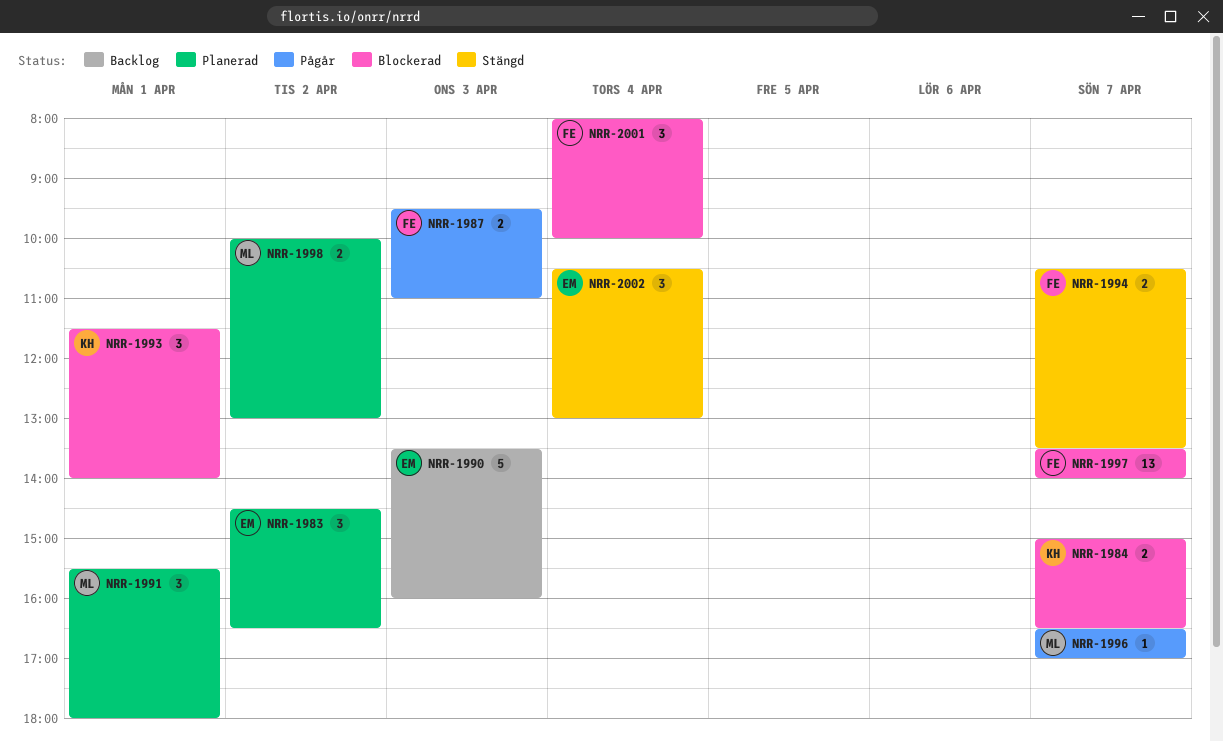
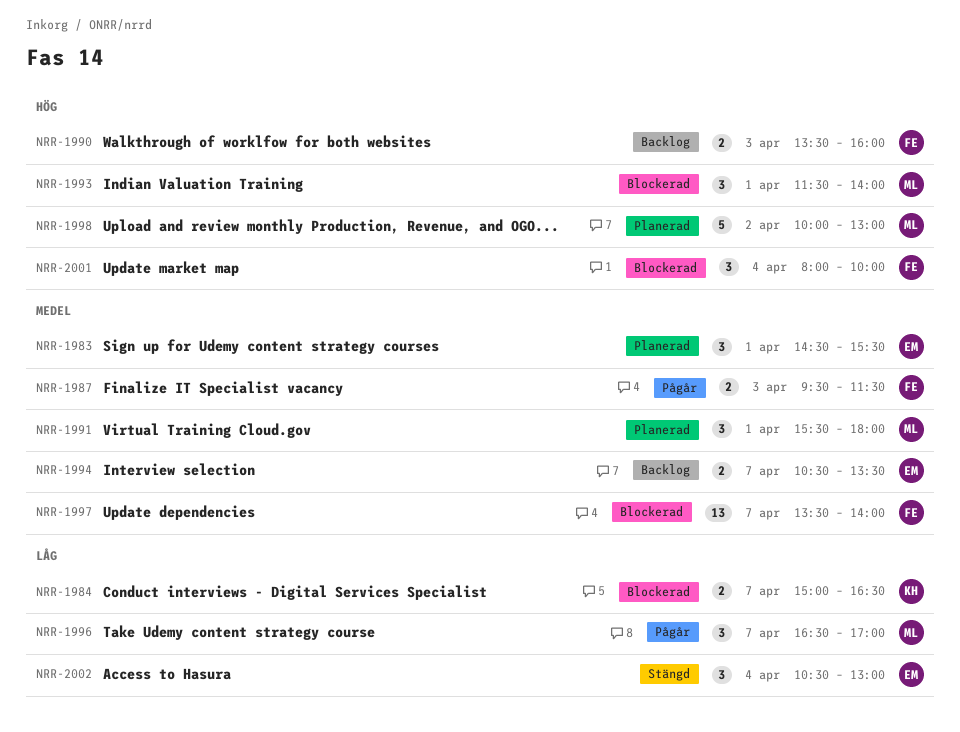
NRR-1983, day: Apr 2 -> Apr 1
NRR-1983, ends: 16:30 -> 15:30
NRR-1987, ends: 11:00 -> 11:30
NRR-1990, owner: EM -> FE
NRR-1990, estimate: 5 -> 2
NRR-1993, owner: KH -> ML
NRR-1994, status: Stängd -> Backlog
NRR-1994, owner: FE -> EM
NRR-1996, estimate: 1 -> 3
NRR-1998, estimate: 2 -> 5

